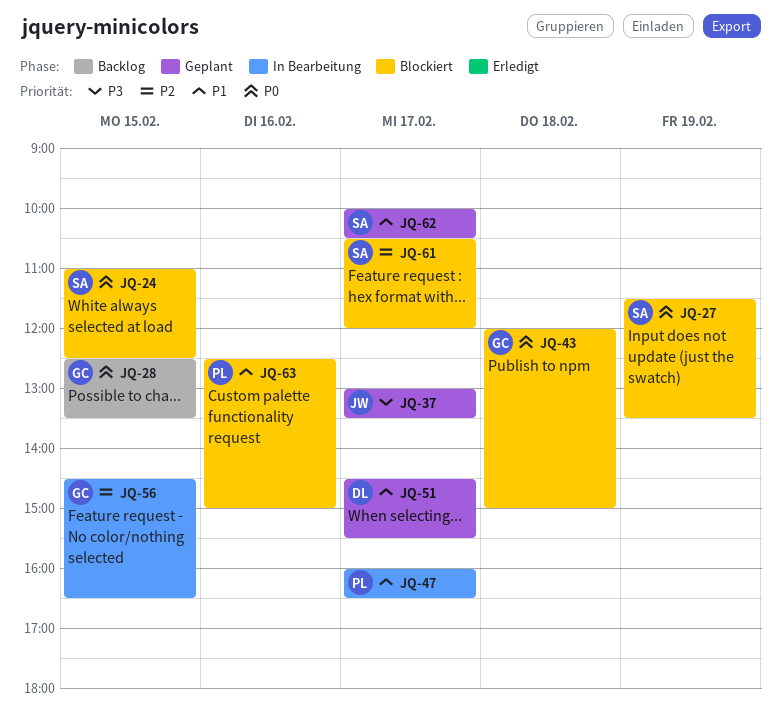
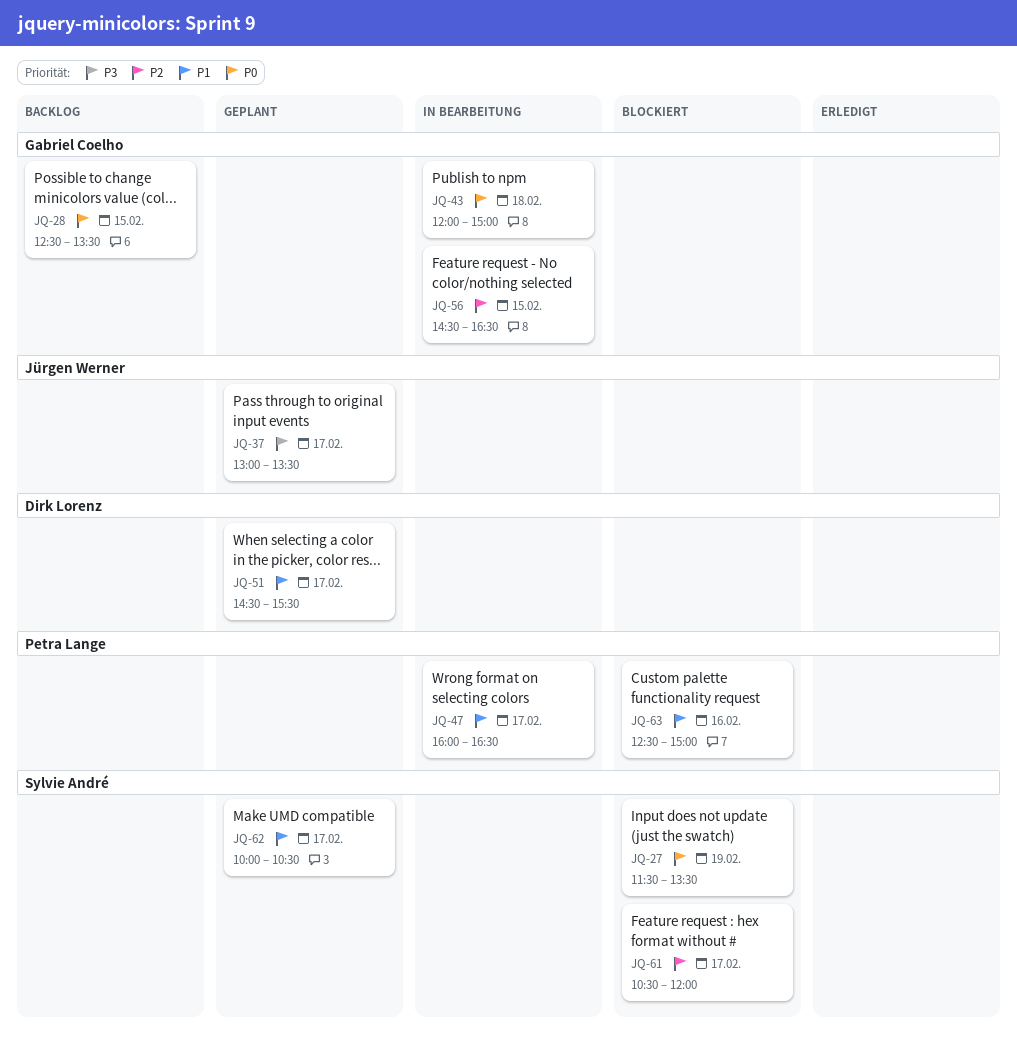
JQ-24: present -> none
JQ-43, status: Blockiert -> In Bearbeitung

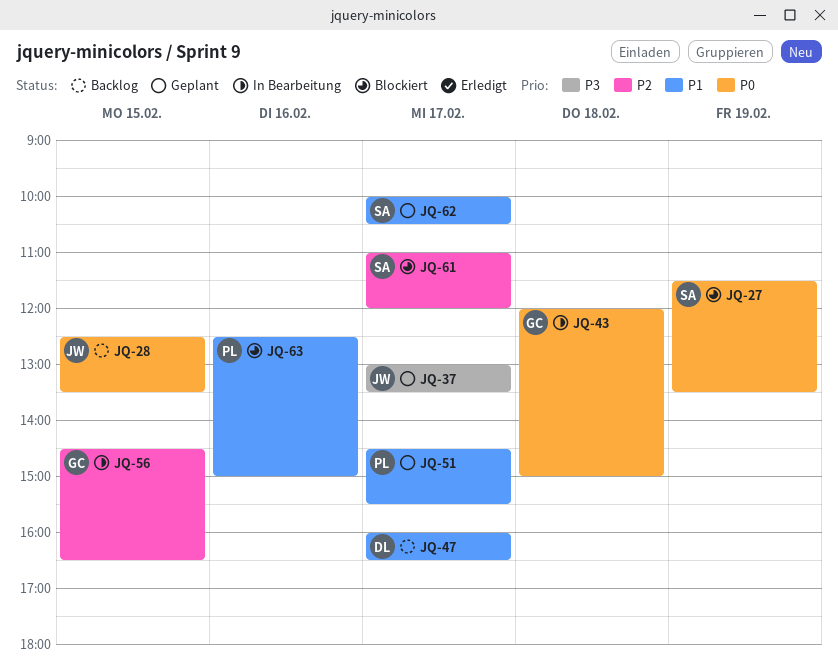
JQ-28, owner: Gabriel Coelho -> Jürgen Werner
JQ-47, status: In Bearbeitung -> Backlog
JQ-47, owner: Petra Lange -> Dirk Lorenz
JQ-51, owner: Dirk Lorenz -> Petra Lange
JQ-61, begins: 10:30 -> 11:00

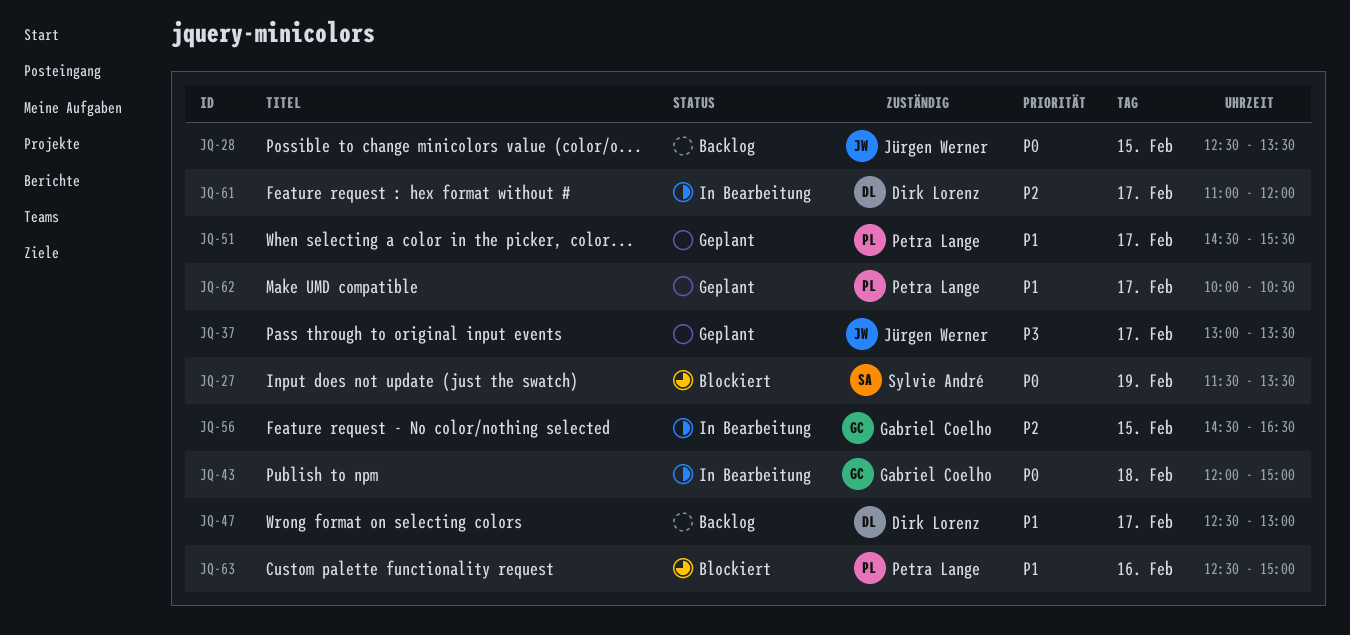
JQ-47, begins: 16:00 -> 12:30
JQ-47, ends: 16:30 -> 13:00
JQ-61, status: Blockiert -> In Bearbeitung
JQ-61, owner: Sylvie André -> Dirk Lorenz
JQ-62, owner: Sylvie André -> Petra Lange

